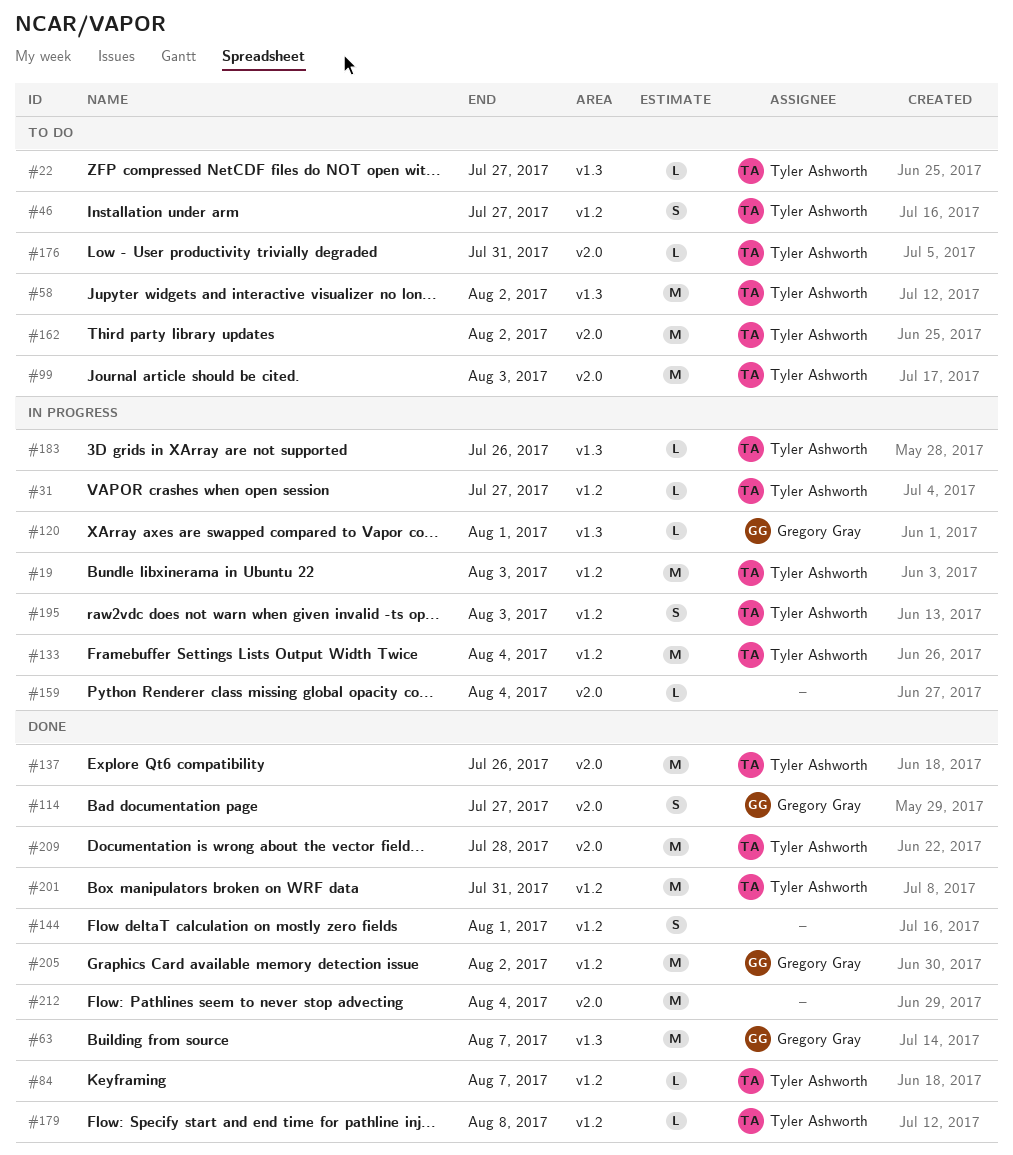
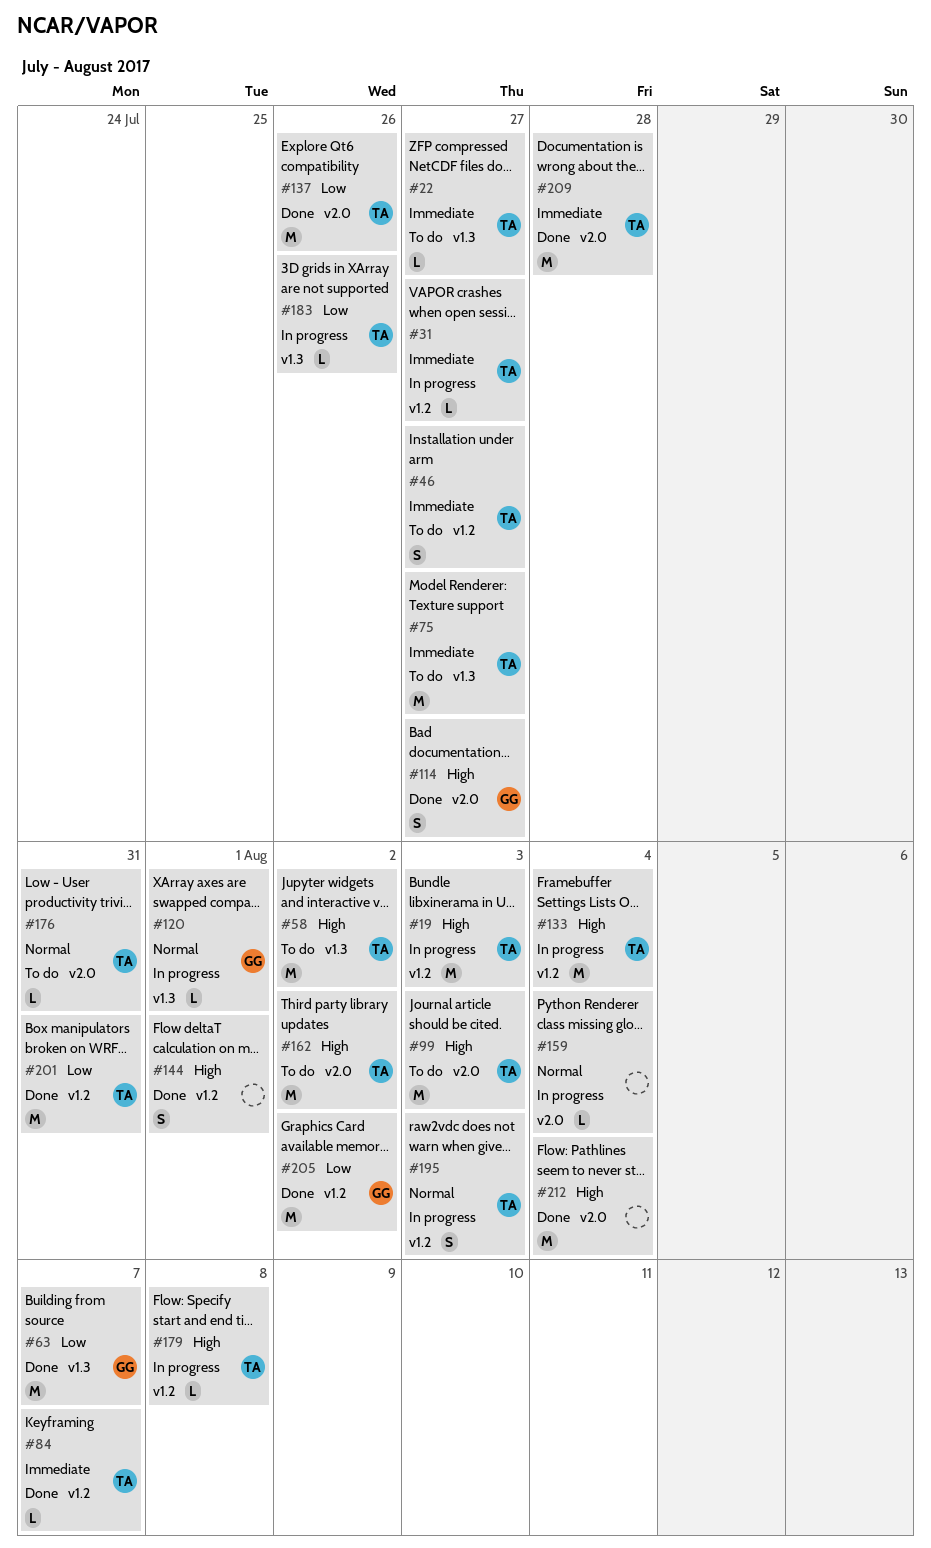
#75: none -> present
#179, status: Done -> In progress

